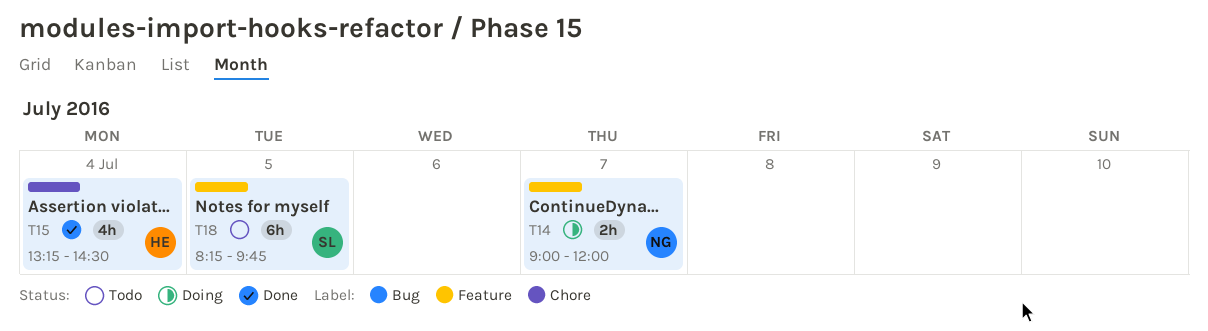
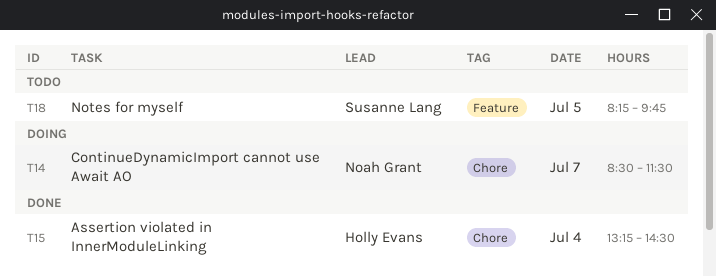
T14, label: Feature -> Chore
T14, begins: 09:00 -> 08:30
T14, ends: 12:00 -> 11:30

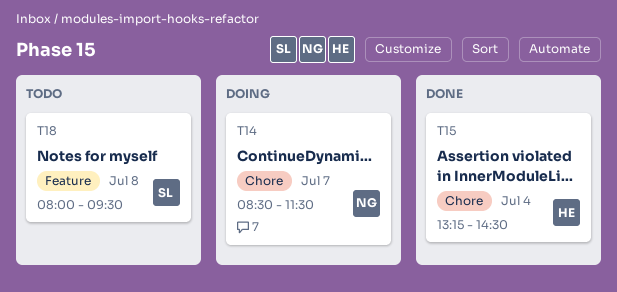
T18, day: Jul 5 -> Jul 8
T18, begins: 08:15 -> 08:00
T18, ends: 09:45 -> 09:30

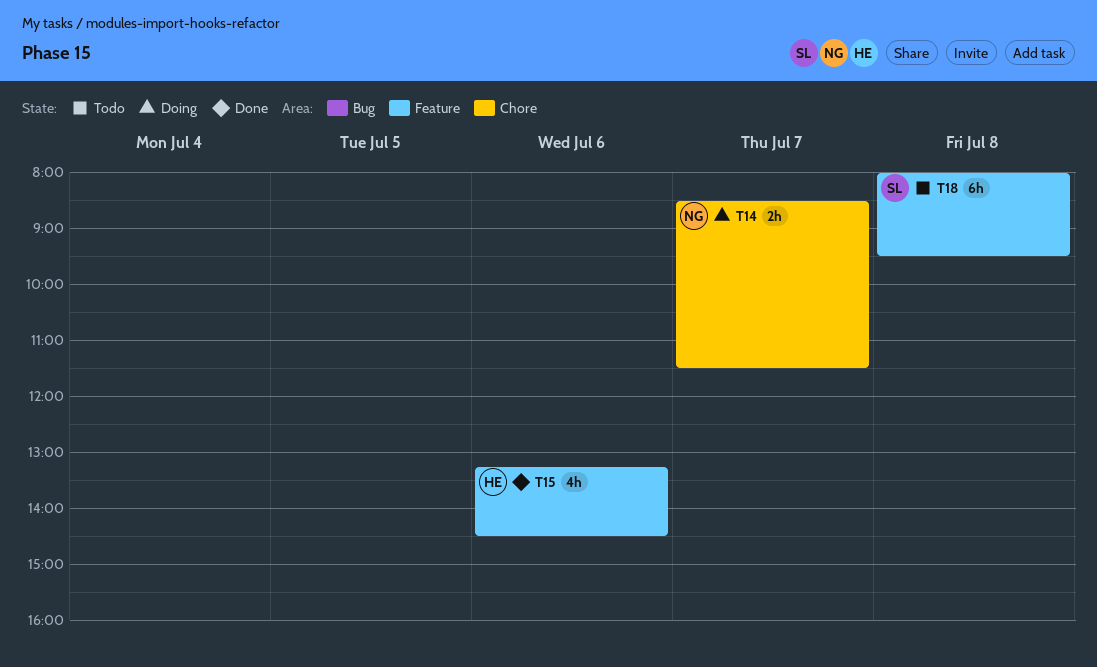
T15, label: Chore -> Feature
T15, day: Jul 4 -> Jul 6

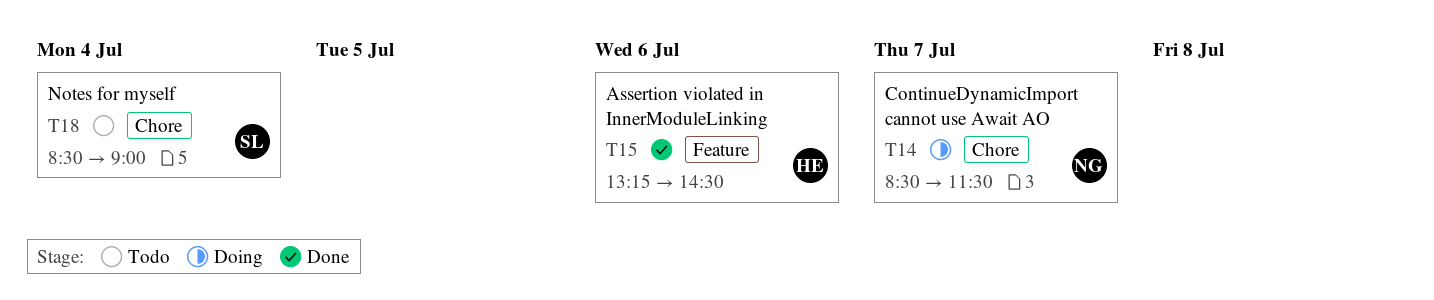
T18, label: Feature -> Chore
T18, day: Jul 8 -> Jul 4
T18, begins: 08:00 -> 08:30
T18, ends: 09:30 -> 09:00

